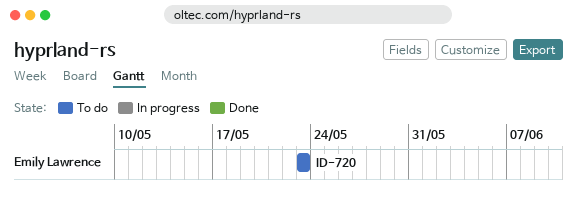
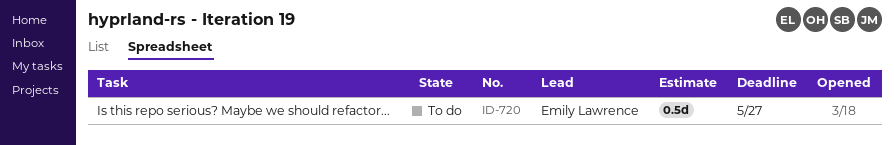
ID-720, due: May 23 -> May 27

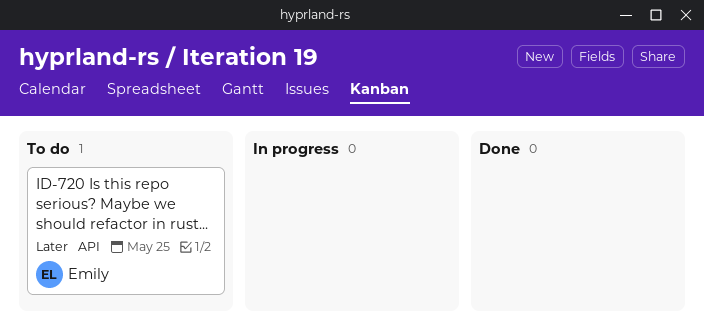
ID-720, due: May 27 -> May 25

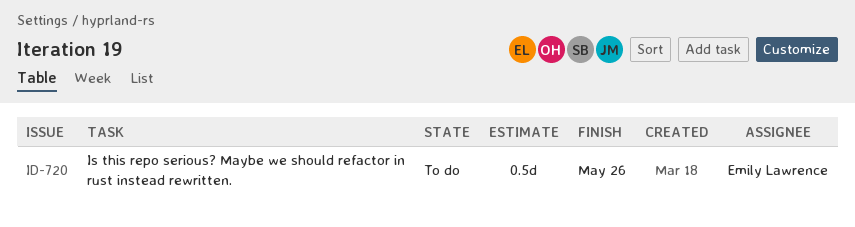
ID-720, due: May 25 -> May 26

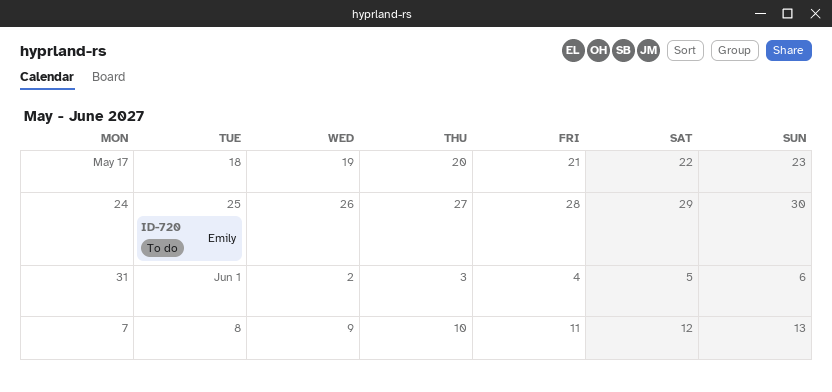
ID-720, due: May 26 -> May 25

